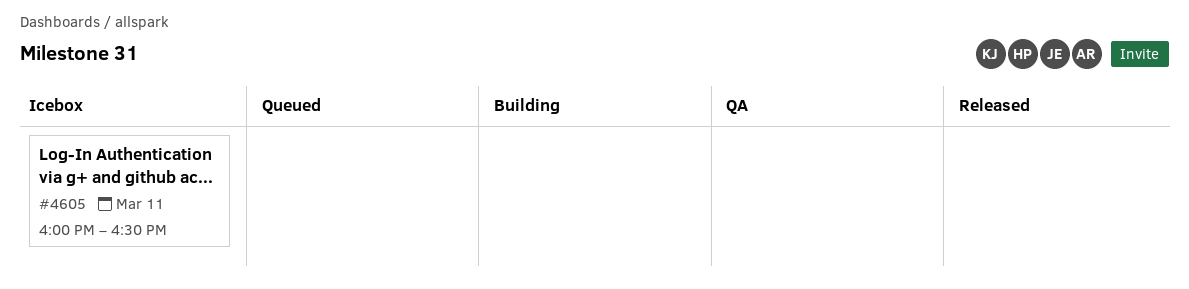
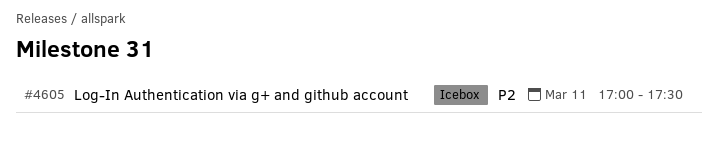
#4605, begins: 16:00 -> 17:00
#4605, ends: 16:30 -> 17:30

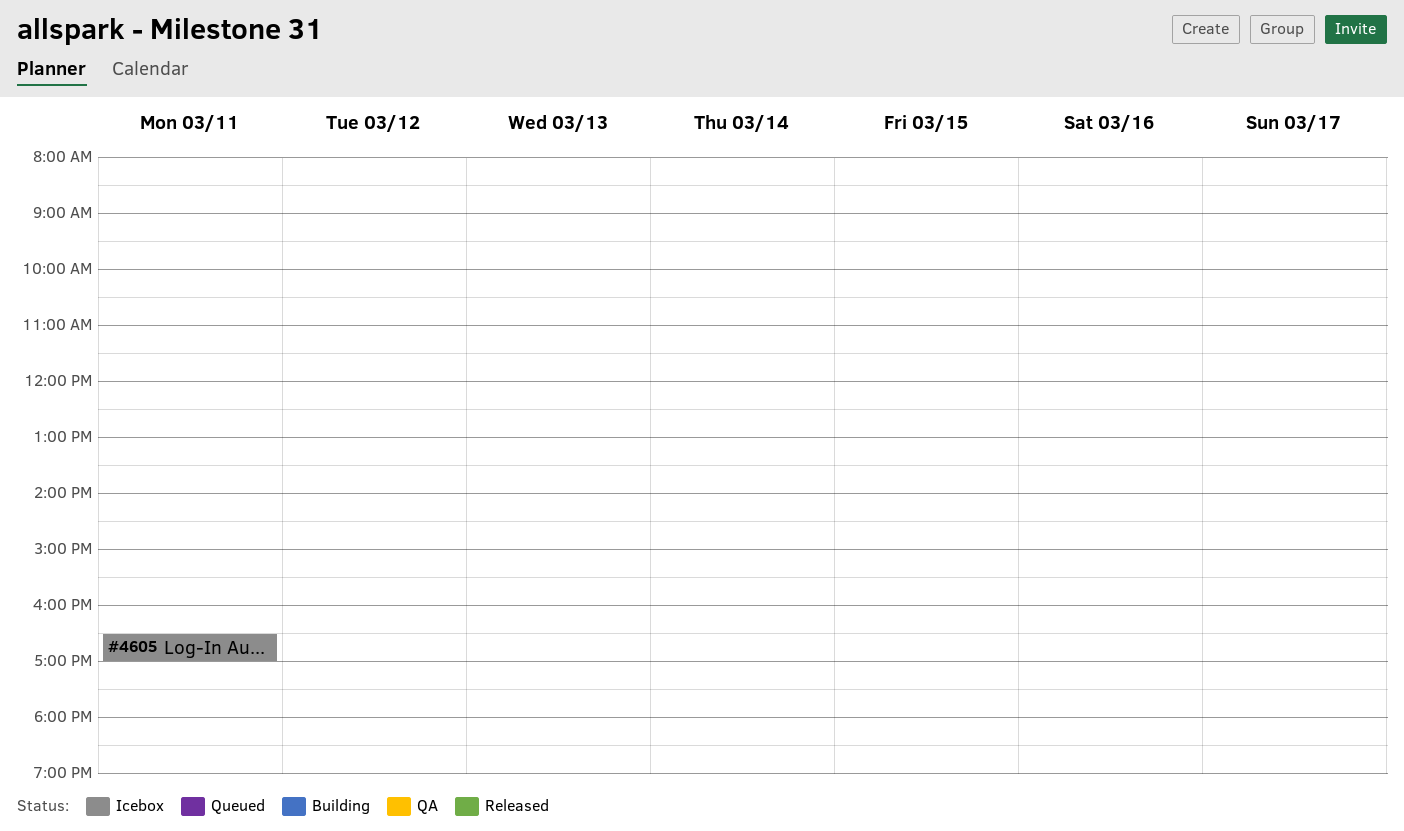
#4605, begins: 17:00 -> 16:30
#4605, ends: 17:30 -> 17:00

